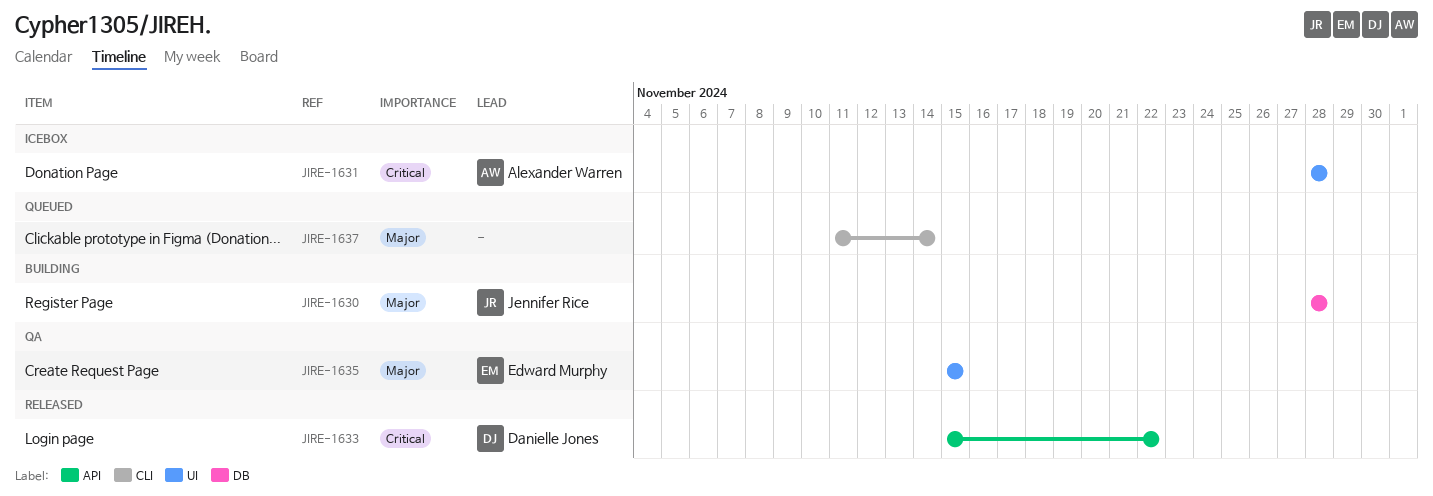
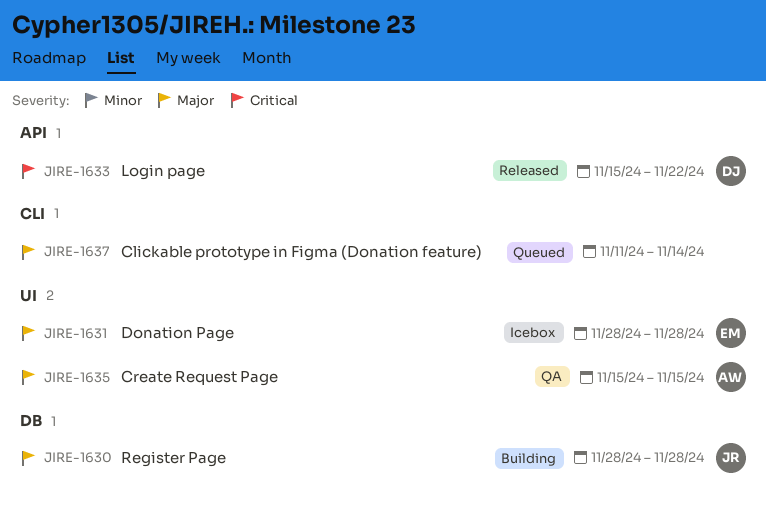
JIRE-1631, owner: Alexander Warren -> Edward Murphy
JIRE-1631, priority: Critical -> Major
JIRE-1635, owner: Edward Murphy -> Alexander Warren

